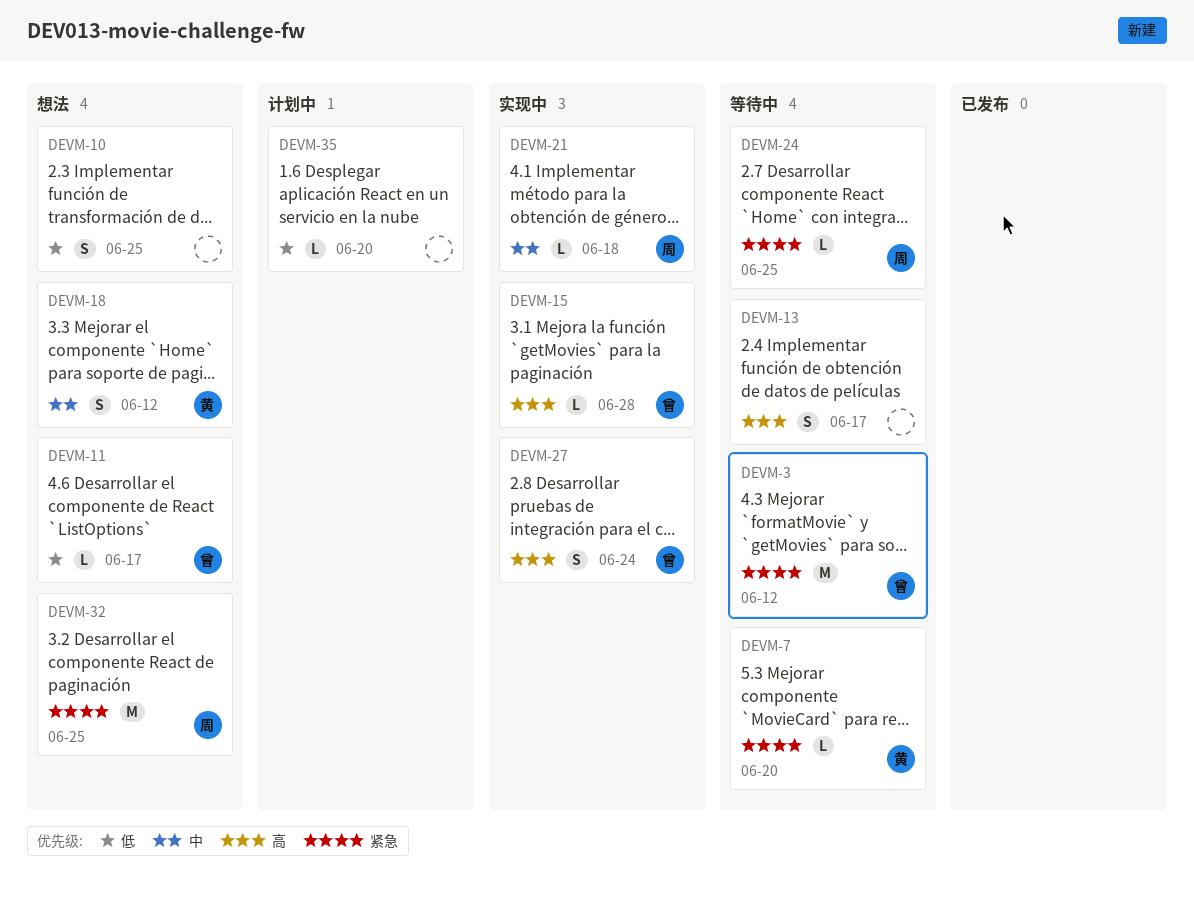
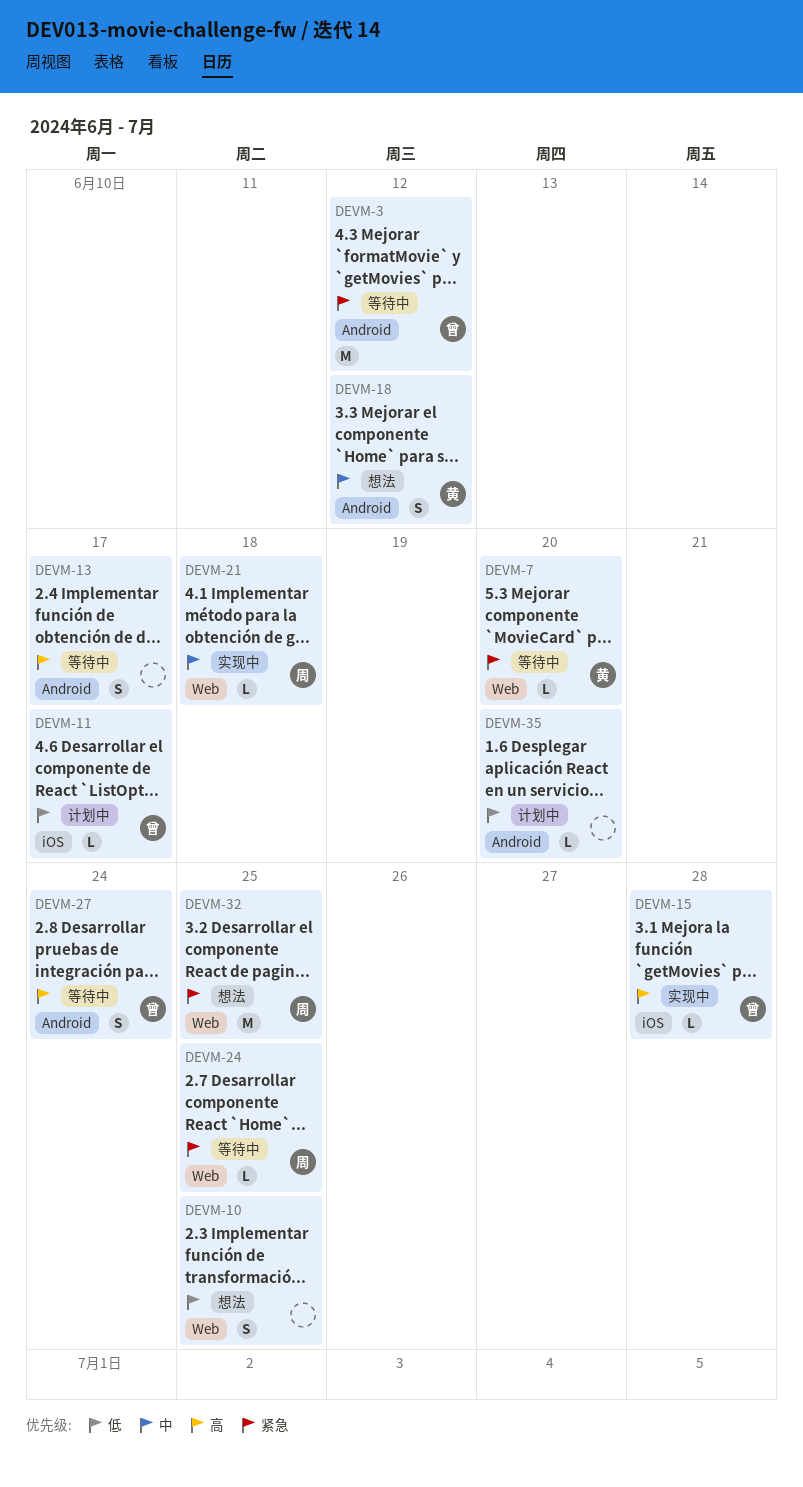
DEVM-11, status: 想法 -> 计划中
DEVM-27, status: 实现中 -> 等待中

